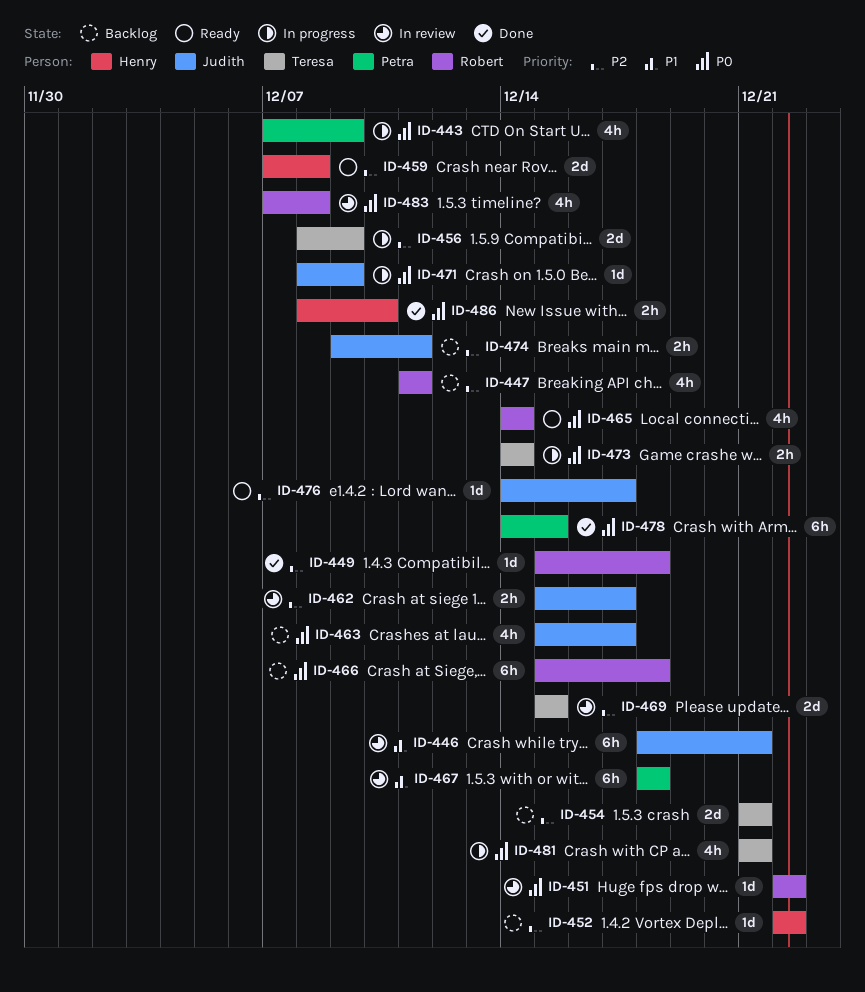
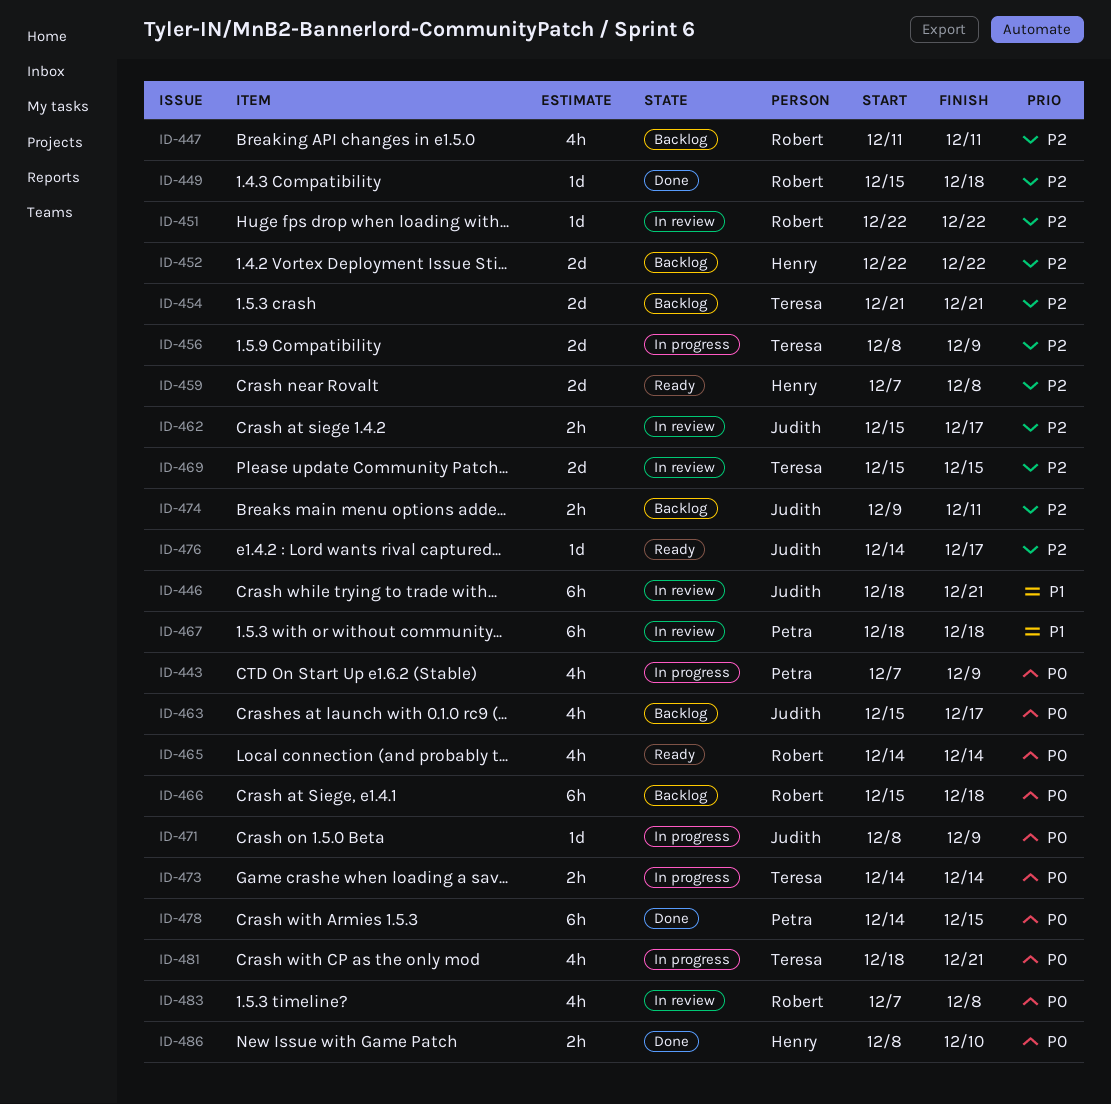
ID-451, priority: P0 -> P2
ID-452, estimate: 1d -> 2d
ID-481, start: Dec 21 -> Dec 18

